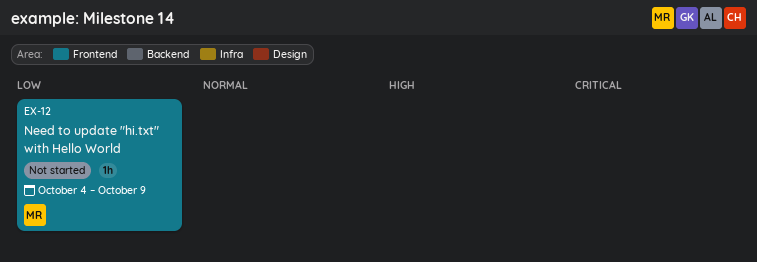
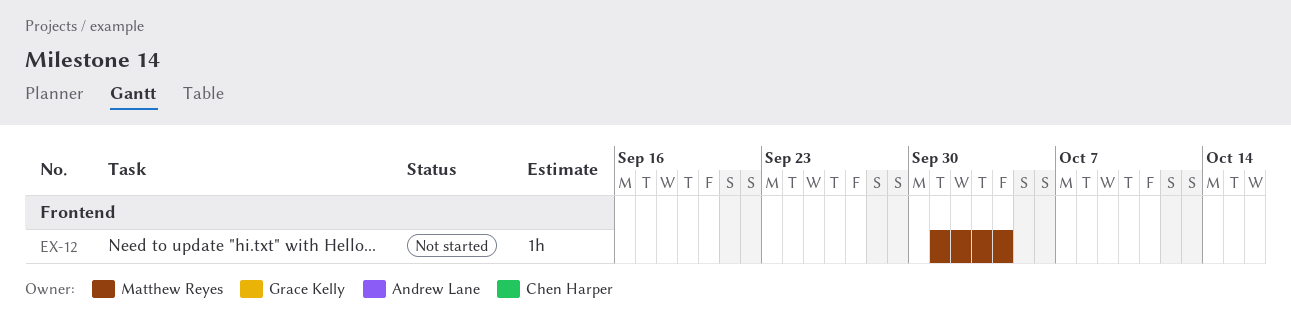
EX-12, start: Oct 4 -> Oct 1
EX-12, due: Oct 9 -> Oct 4

